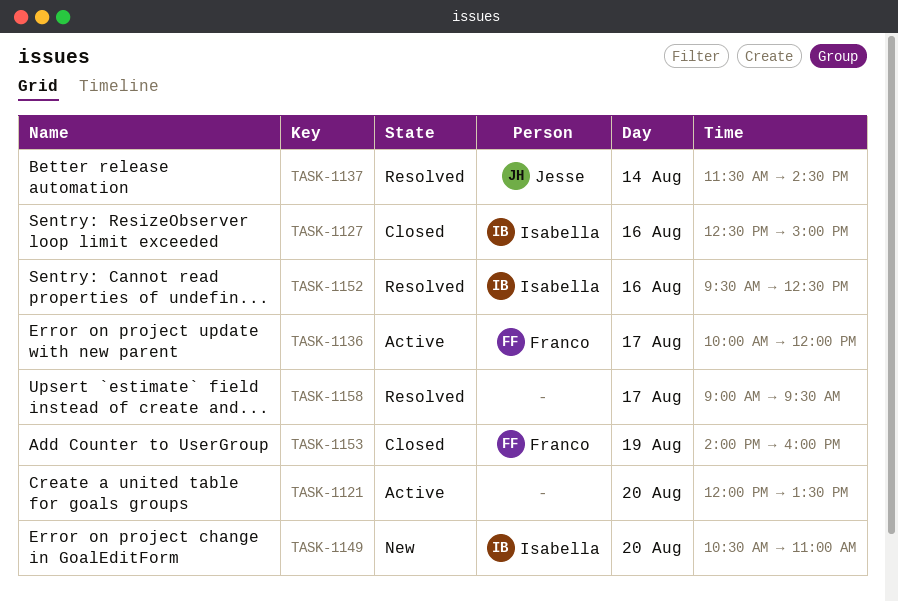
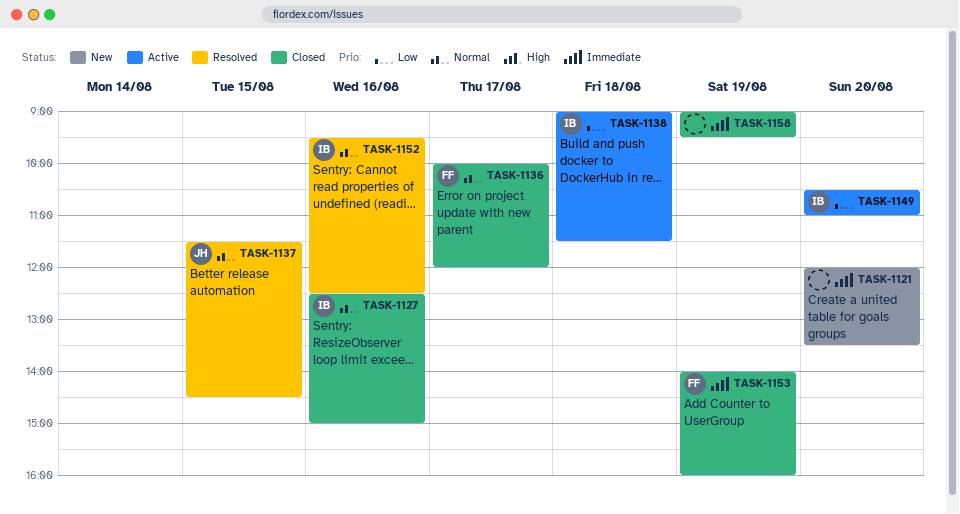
TASK-1121, status: Active -> New
TASK-1136, status: Active -> Closed
TASK-1137, day: Aug 14 -> Aug 15
TASK-1138: none -> present
TASK-1149, status: New -> Active
TASK-1158, status: Resolved -> Closed
TASK-1158, day: Aug 17 -> Aug 19

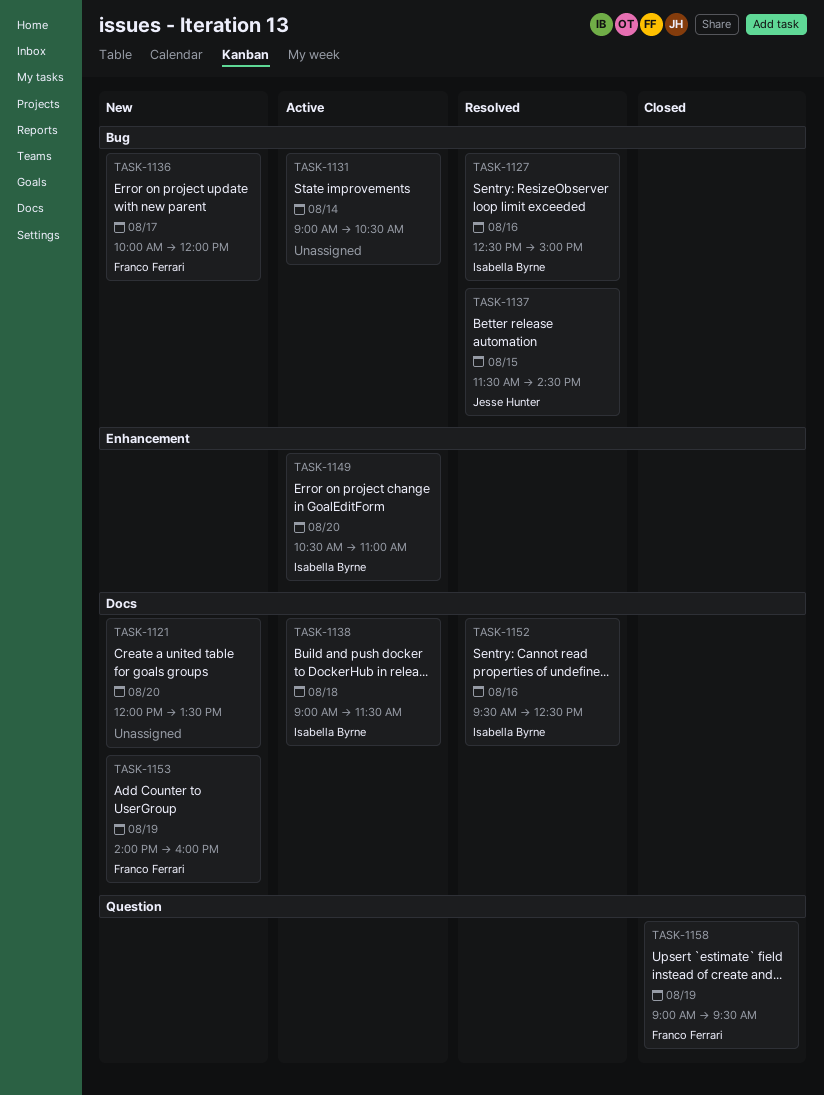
TASK-1127, status: Closed -> Resolved
TASK-1131: none -> present
TASK-1136, status: Closed -> New
TASK-1153, status: Closed -> New
TASK-1158, owner: none -> Franco Ferrari

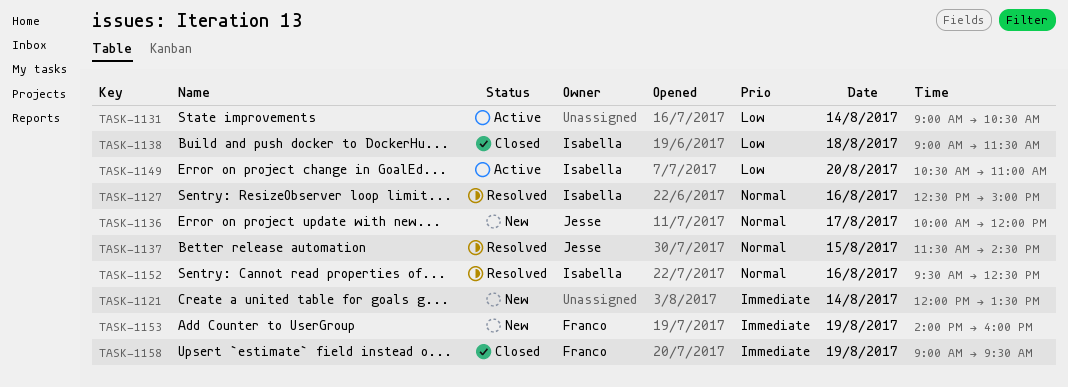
TASK-1121, day: Aug 20 -> Aug 14
TASK-1136, owner: Franco Ferrari -> Jesse Hunter
TASK-1138, status: Active -> Closed

